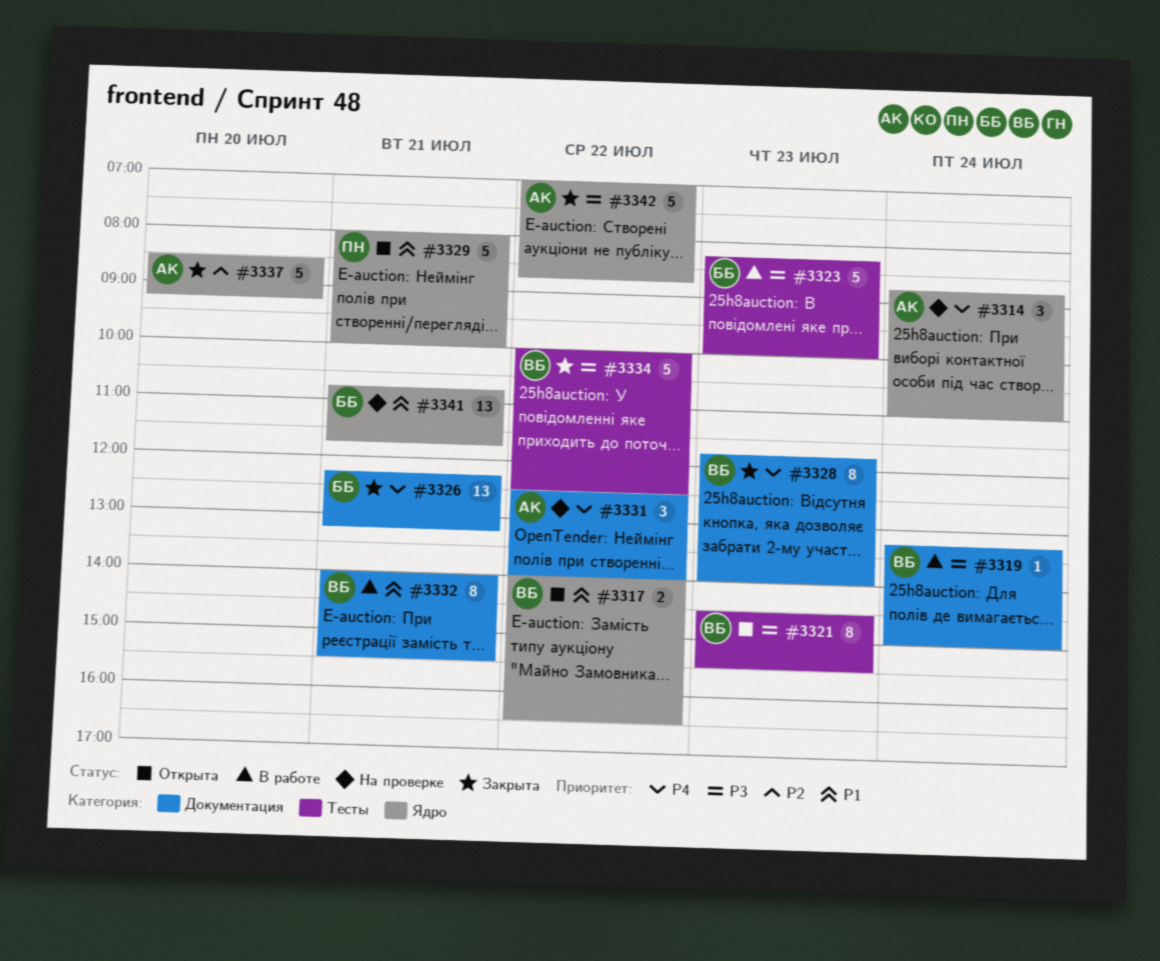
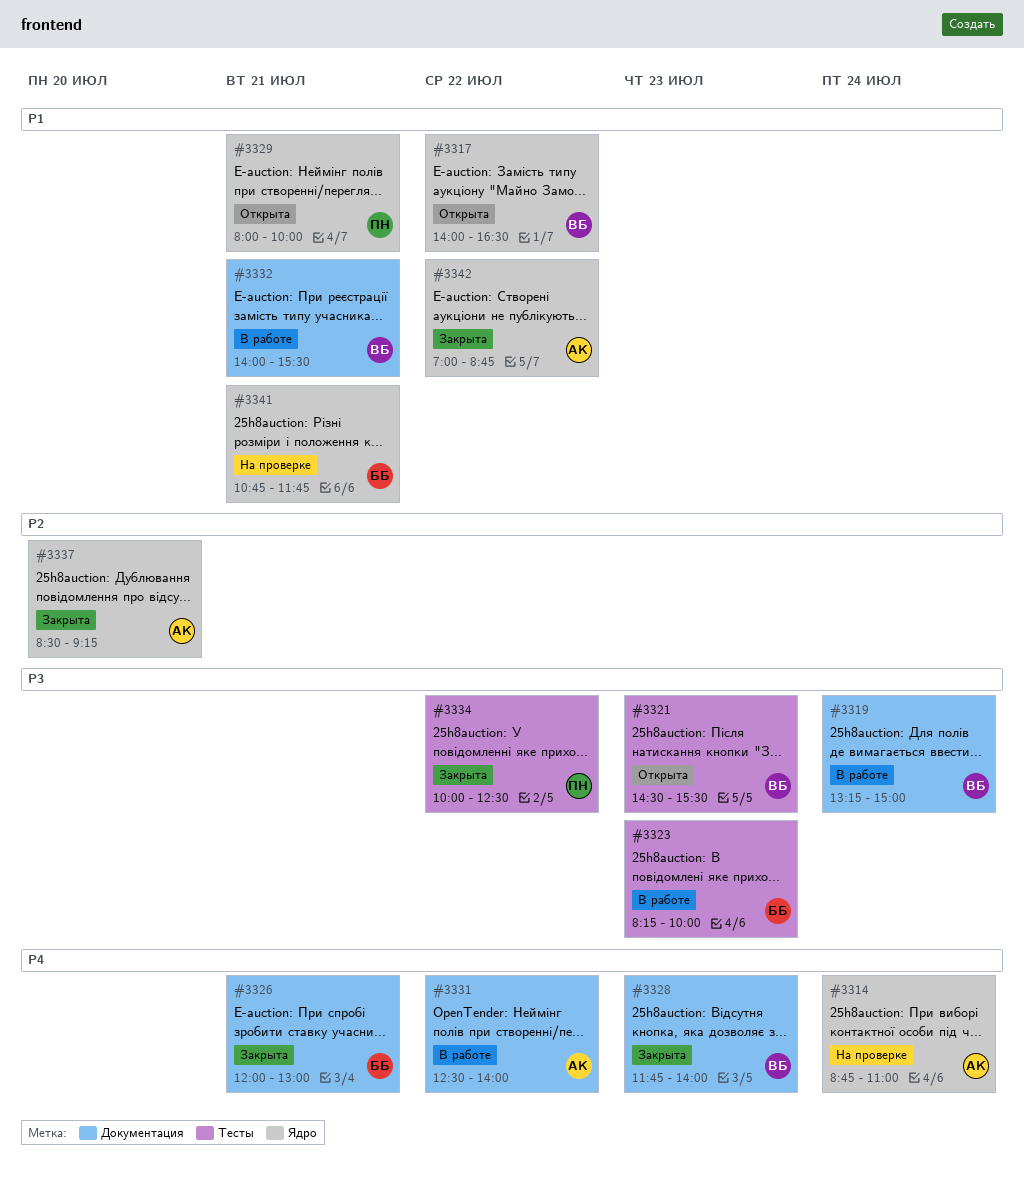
#3326, begins: 12:15 -> 12:00
#3326, ends: 13:15 -> 13:00
#3331, status: На проверке -> В работе
#3334, owner: ВБ -> ПН
#3342, priority: P3 -> P1

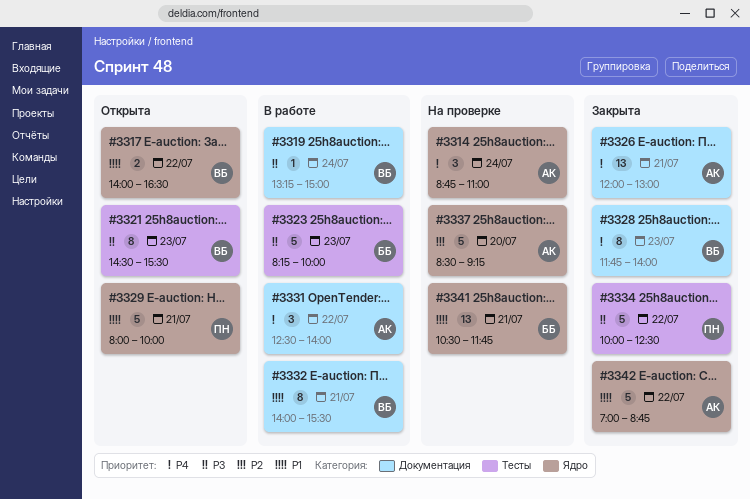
#3326, owner: ББ -> АК
#3337, status: Закрыта -> На проверке
#3341, begins: 10:45 -> 10:30

